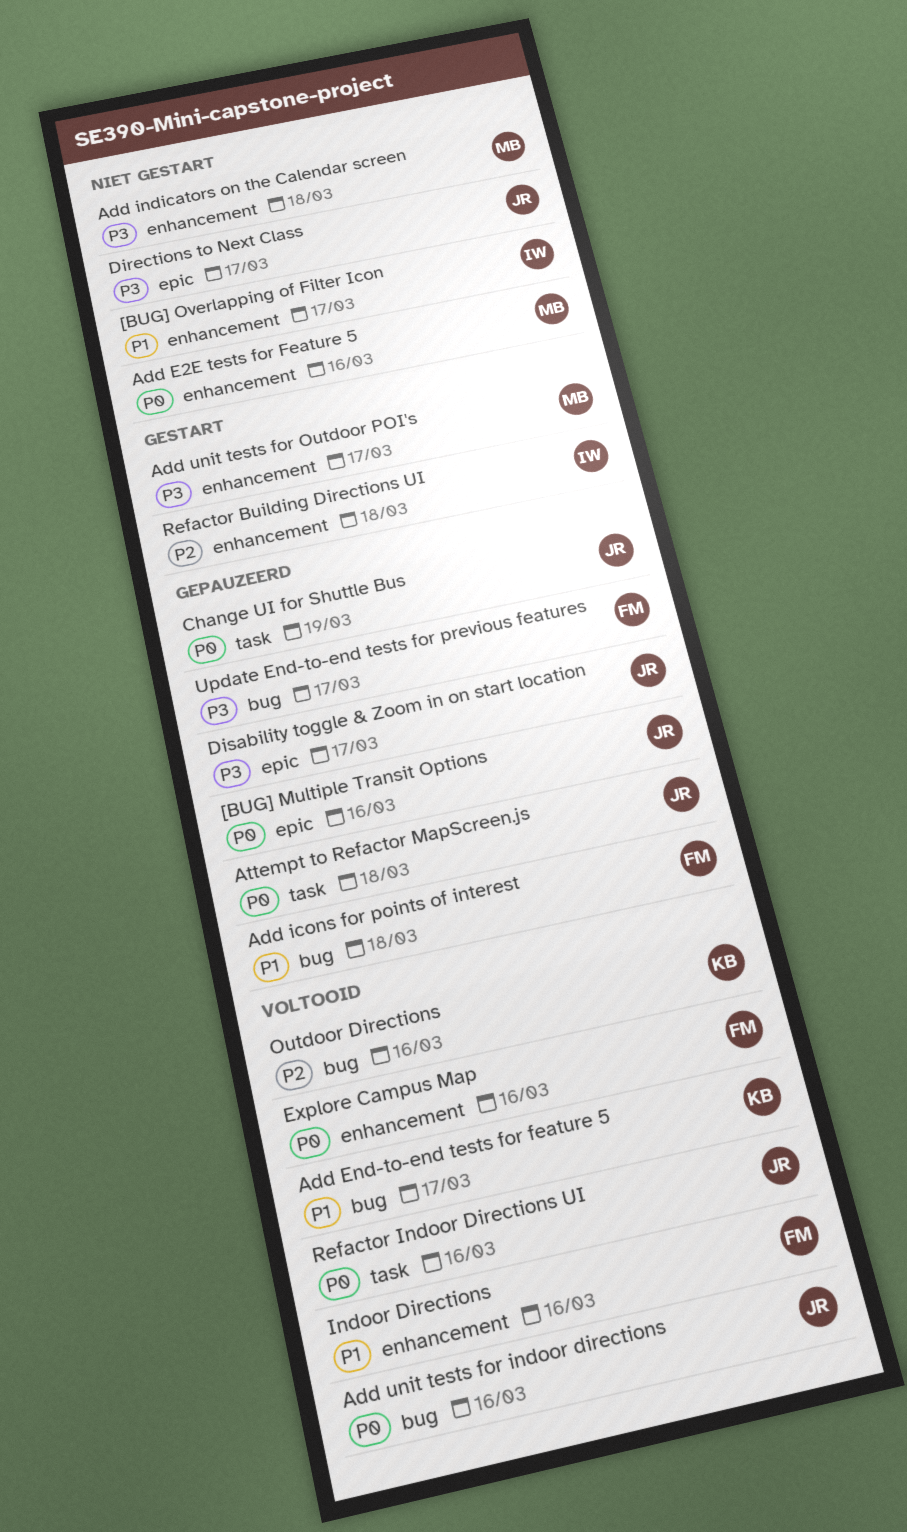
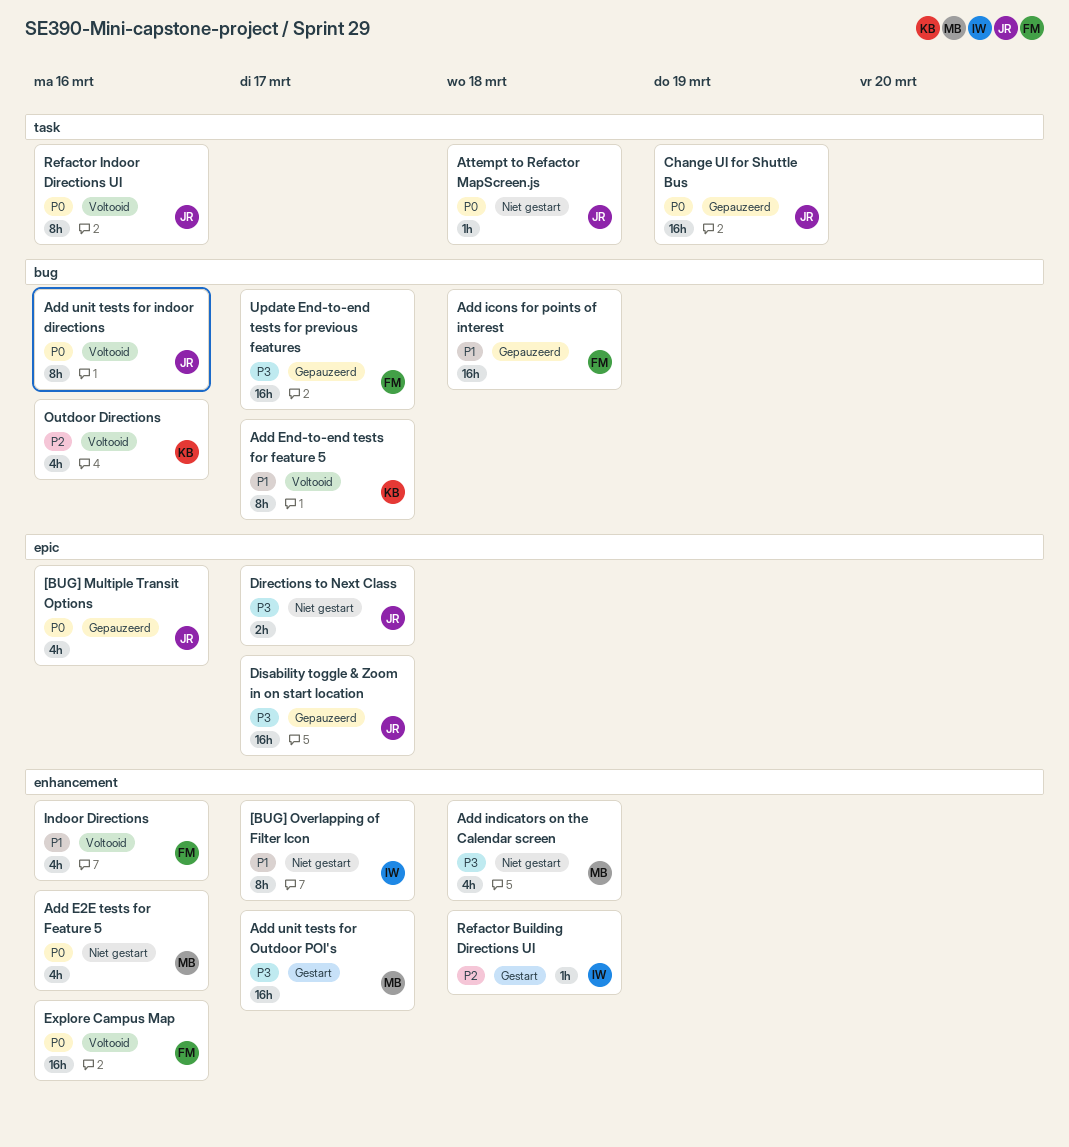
Attempt to Refactor MapScreen.js, status: Gepauzeerd -> Niet gestart

